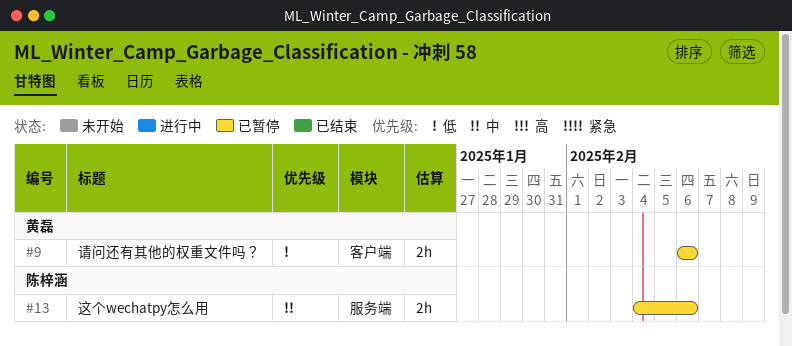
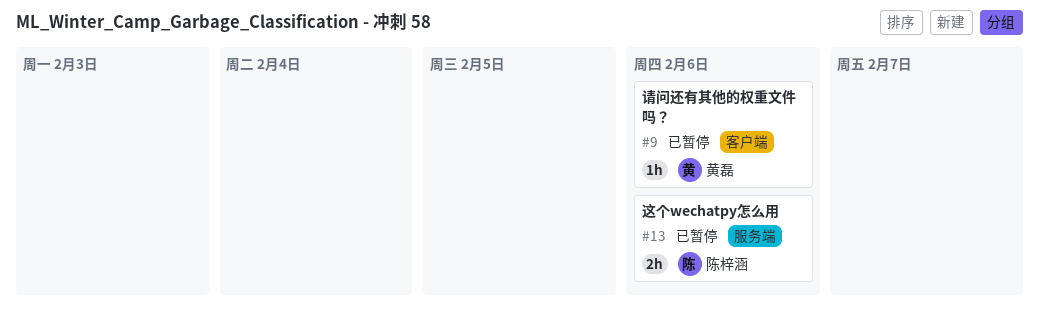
#9, estimate: 2h -> 1h

